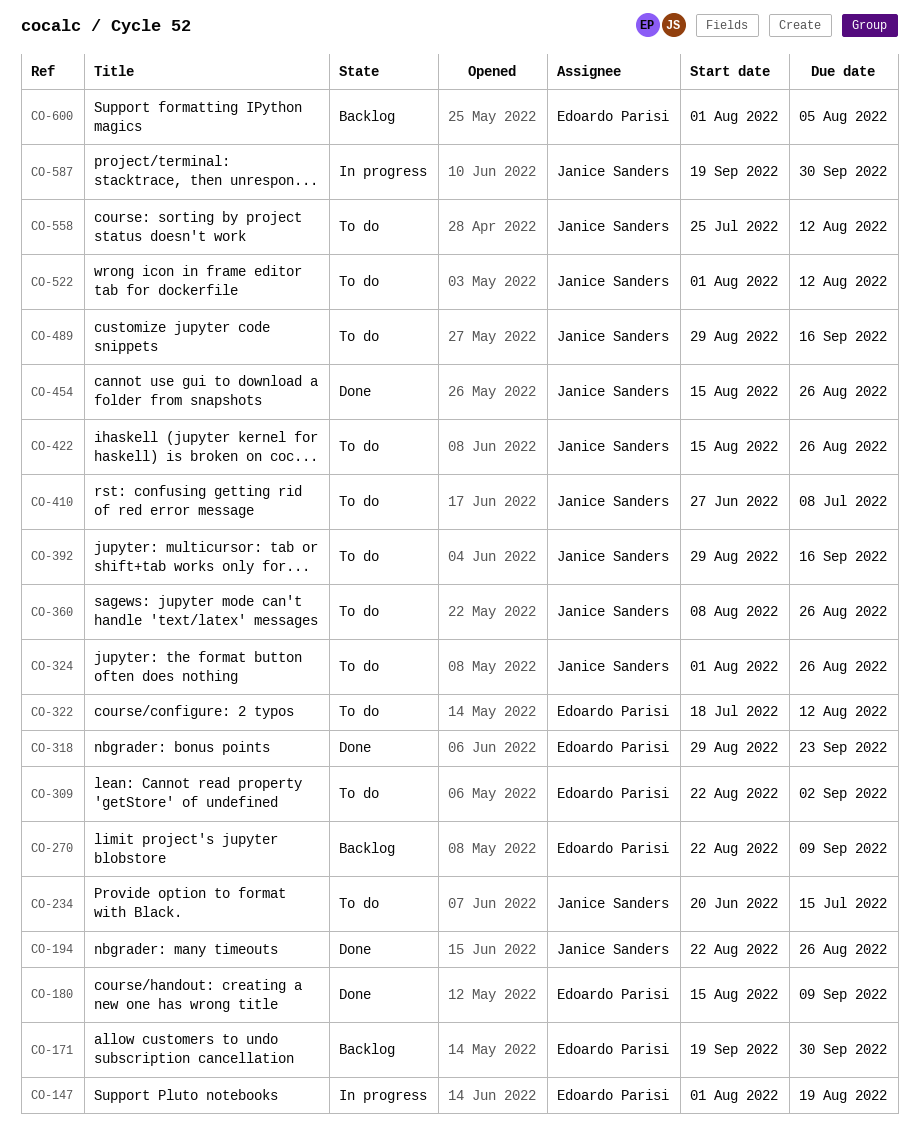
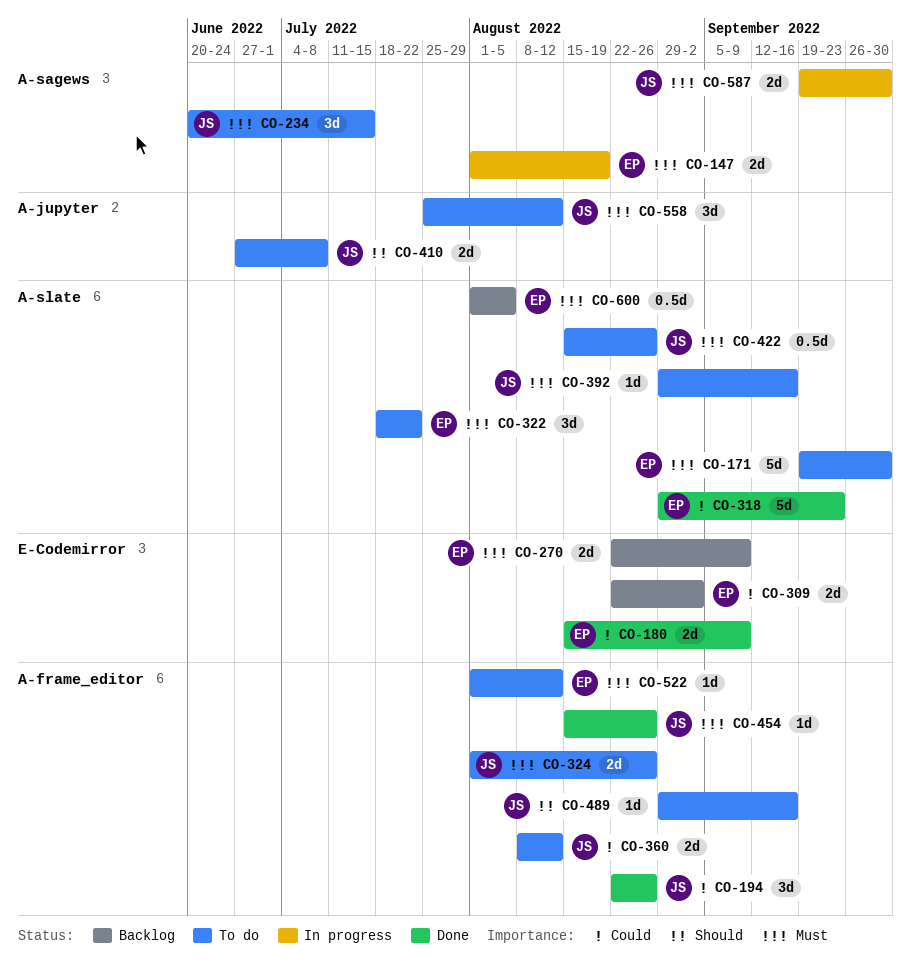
CO-171, status: Backlog -> To do
CO-309, status: To do -> Backlog
CO-322, due: Aug 12 -> Jul 22
CO-360, due: Aug 26 -> Aug 12
CO-522, owner: Janice Sanders -> Edoardo Parisi

